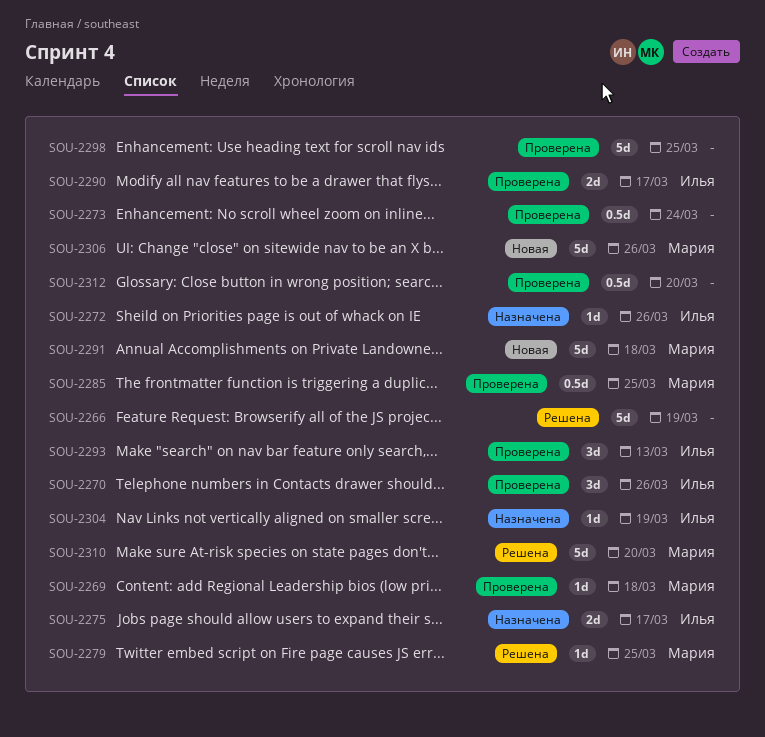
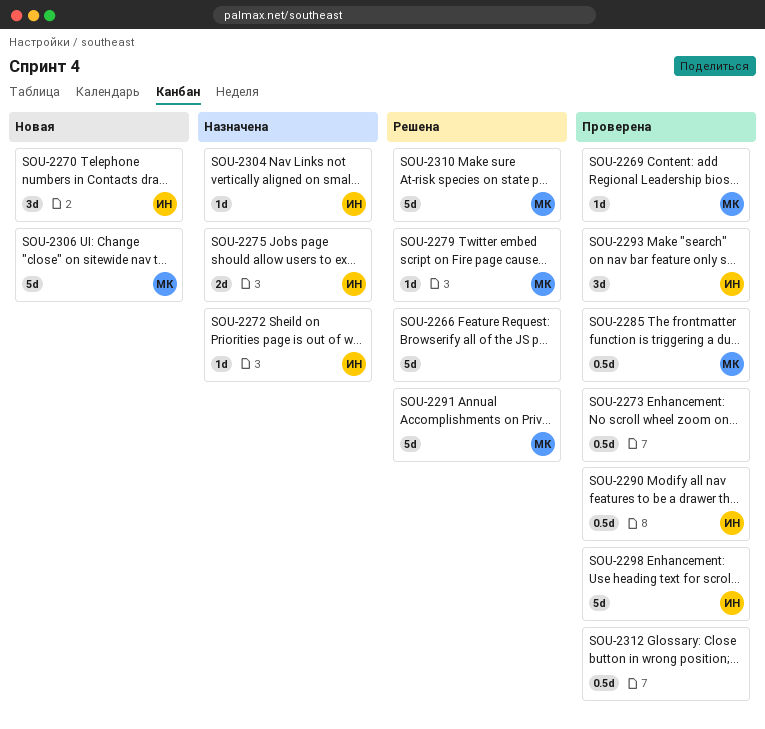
SOU-2270, status: Проверена -> Новая
SOU-2290, estimate: 2d -> 0.5d
SOU-2291, status: Новая -> Решена
SOU-2298, owner: none -> Илья

